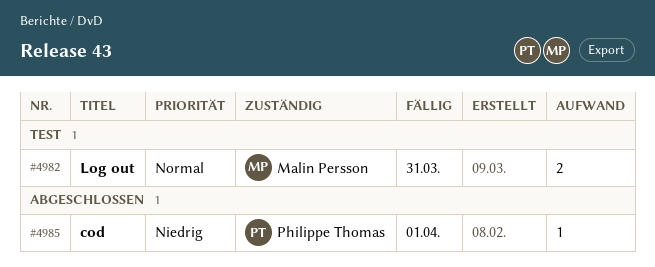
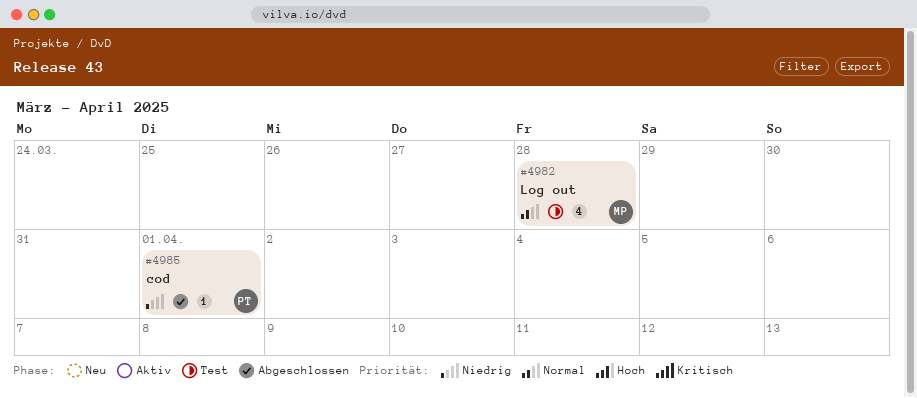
#4982, estimate: 2 -> 4
#4982, due: Mar 31 -> Mar 28

